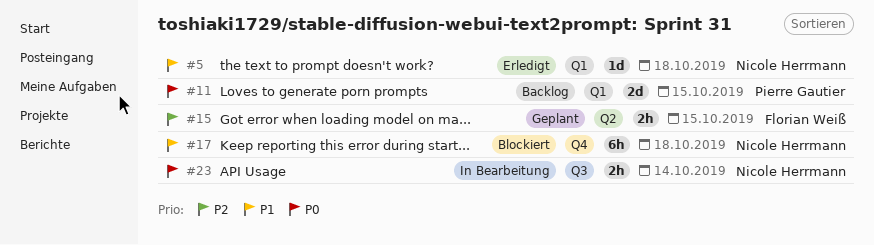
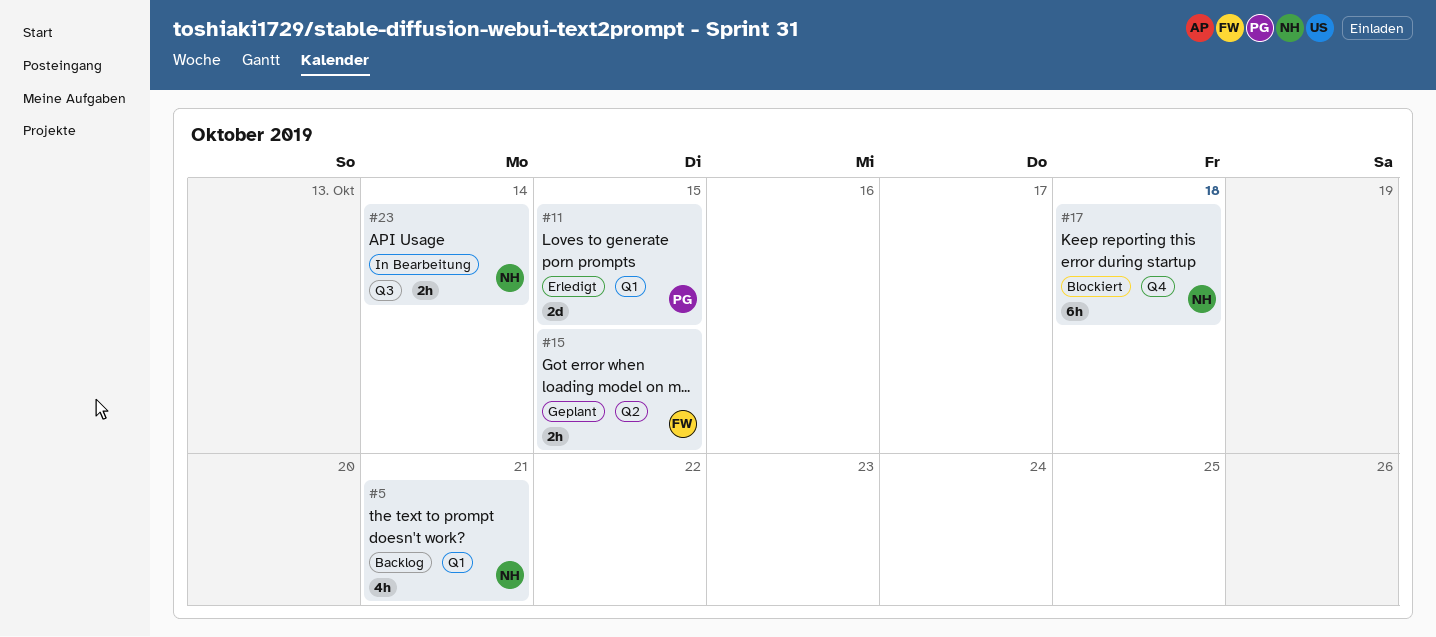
#5, status: Erledigt -> Backlog
#5, estimate: 1d -> 4h
#5, due: Oct 18 -> Oct 21
#11, status: Backlog -> Erledigt

